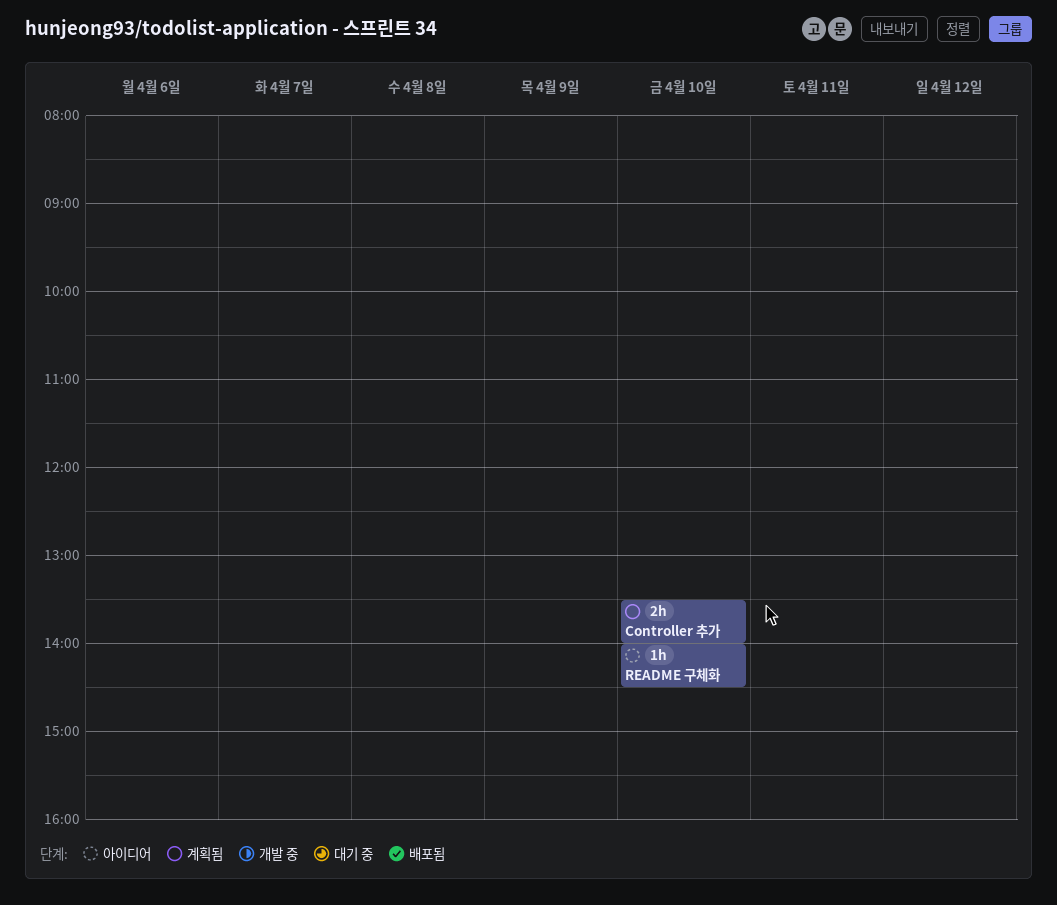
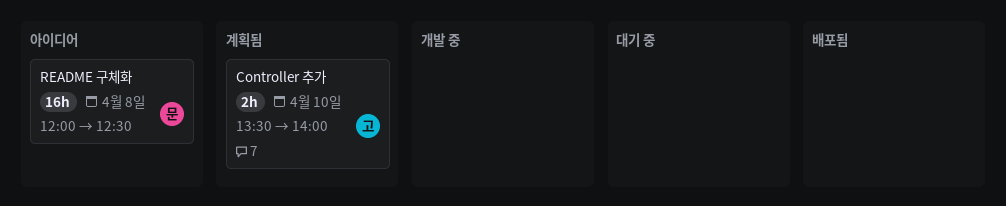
README 구체화, estimate: 1h -> 16h
README 구체화, day: Apr 10 -> Apr 8
README 구체화, begins: 14:00 -> 12:00
README 구체화, ends: 14:30 -> 12:30

